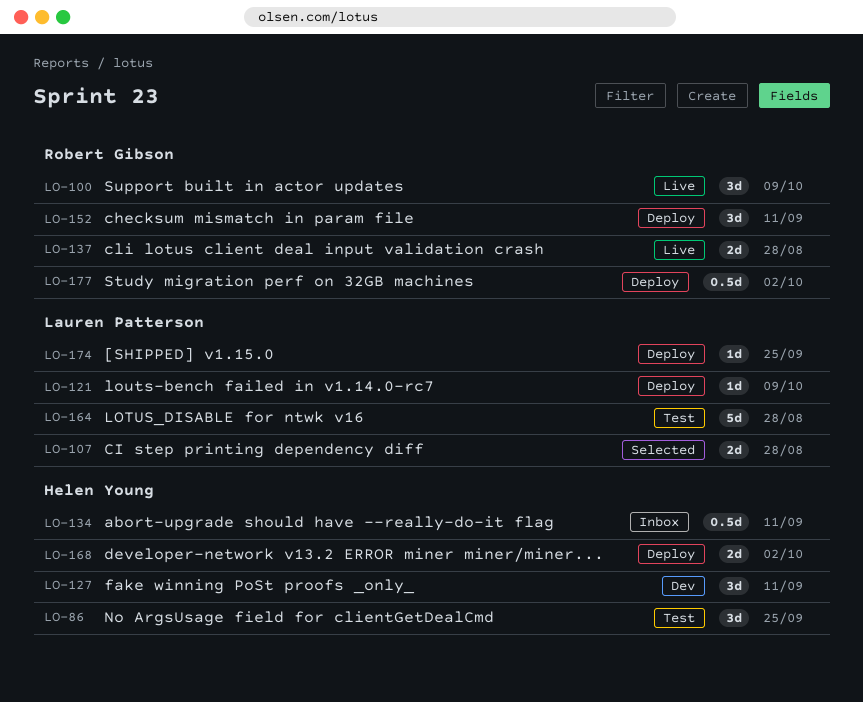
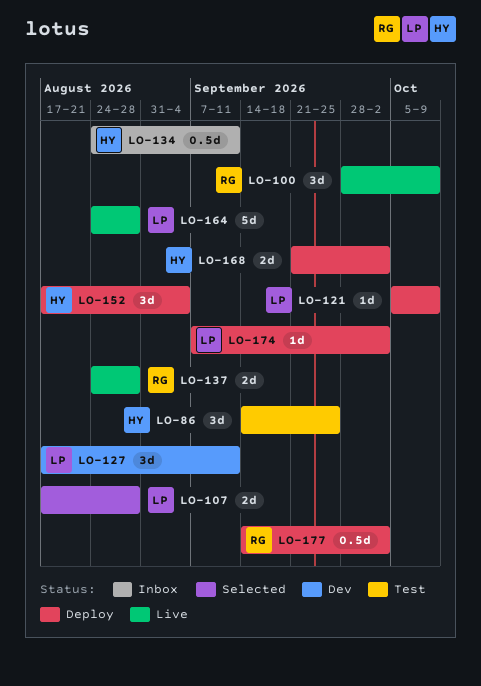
LO-127, owner: Helen Young -> Lauren Patterson
LO-152, owner: Robert Gibson -> Helen Young
LO-152, due: Sep 11 -> Sep 4
LO-164, status: Test -> Live
LO-174, due: Sep 25 -> Oct 2

